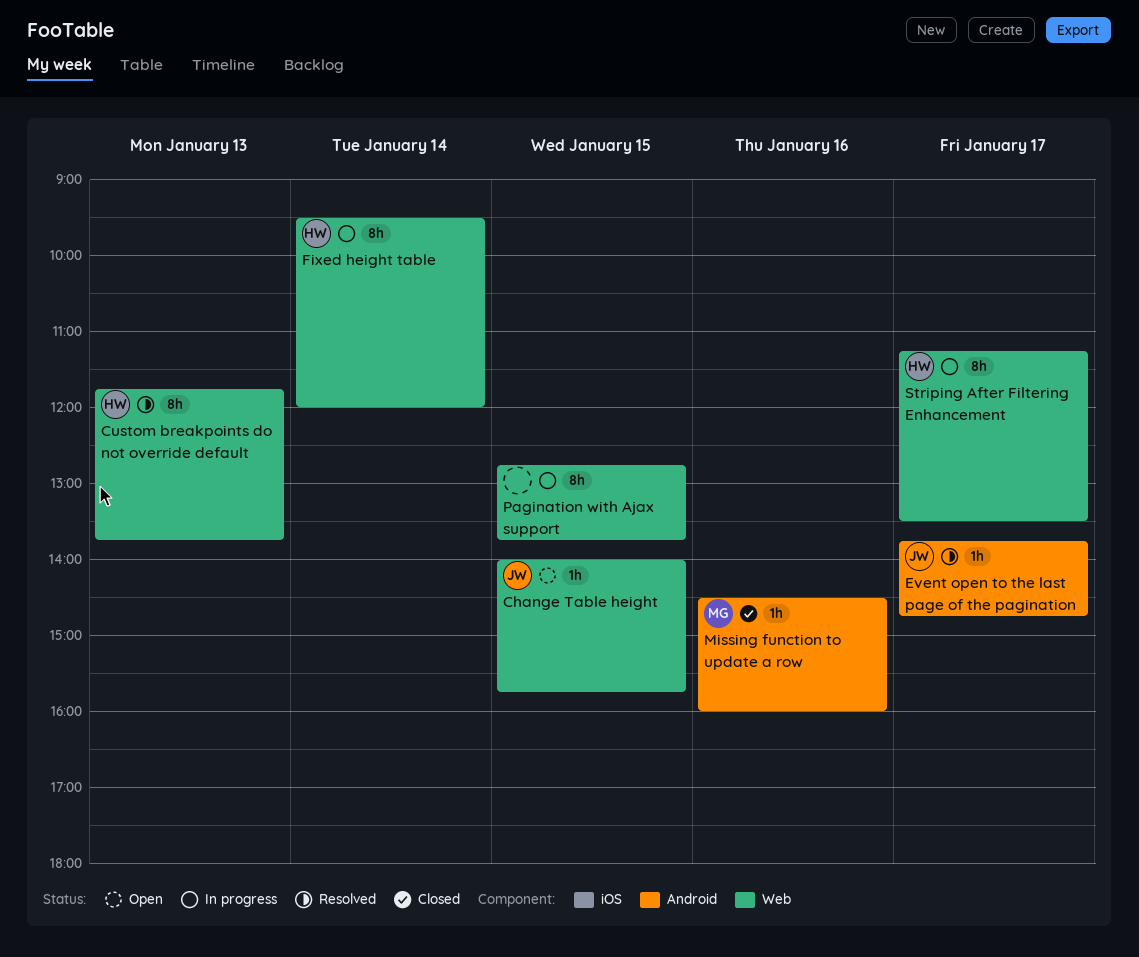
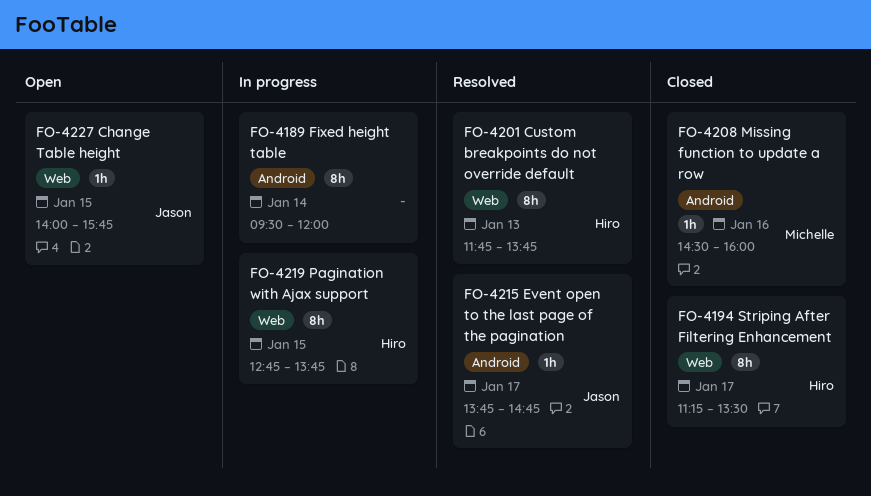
Fixed height table, owner: Hiro -> none
Fixed height table, label: Web -> Android
Pagination with Ajax support, owner: none -> Hiro
Striping After Filtering Enhancement, status: In progress -> Closed

